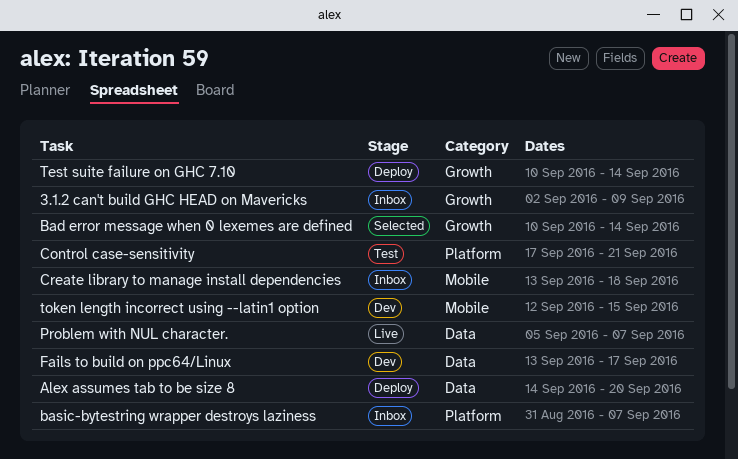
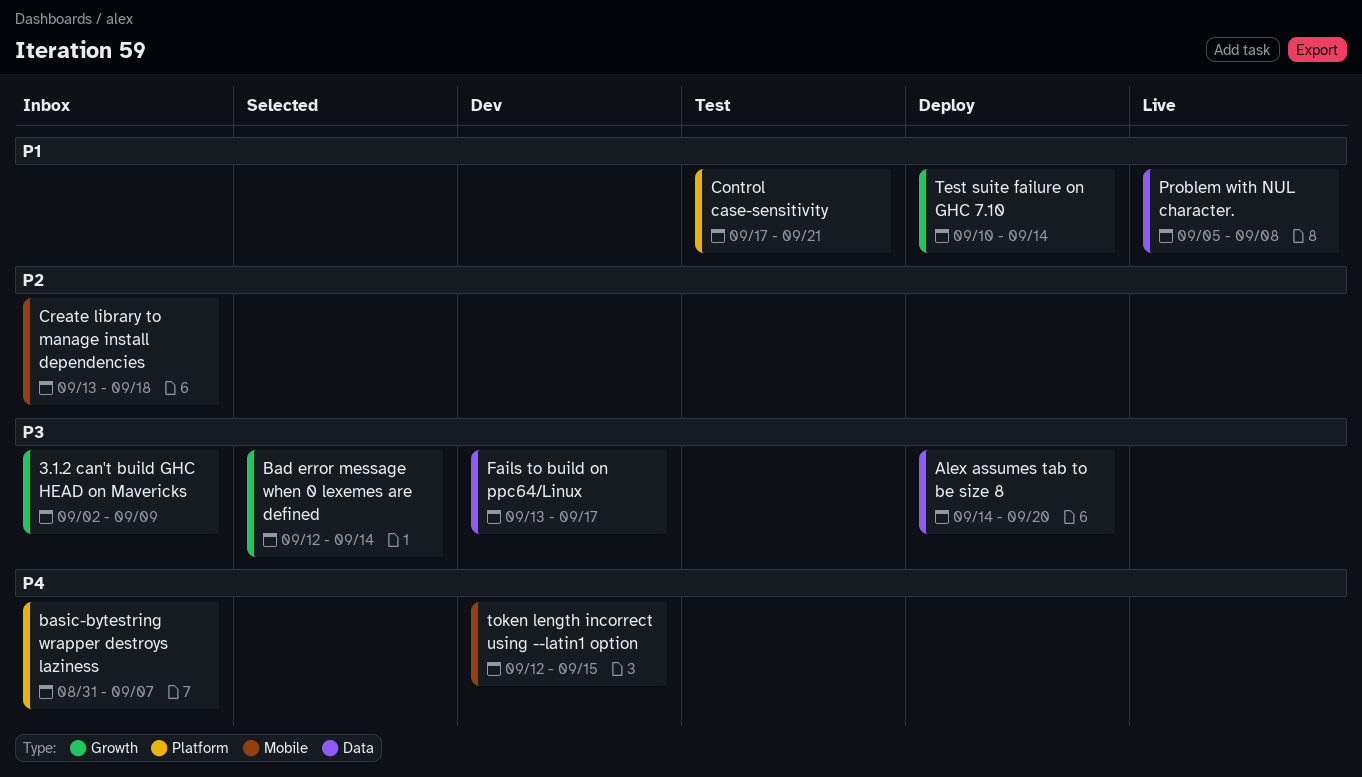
Bad error message when 0 lexemes are defined, start: Sep 10 -> Sep 12
Problem with NUL character., due: Sep 7 -> Sep 8

